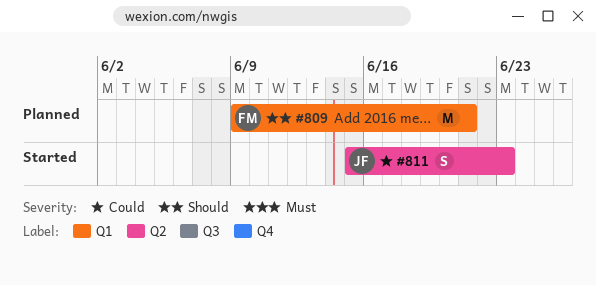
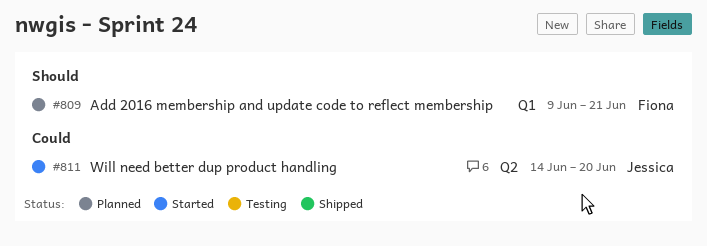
#811, start: Jun 15 -> Jun 14
#811, due: Jun 23 -> Jun 20

